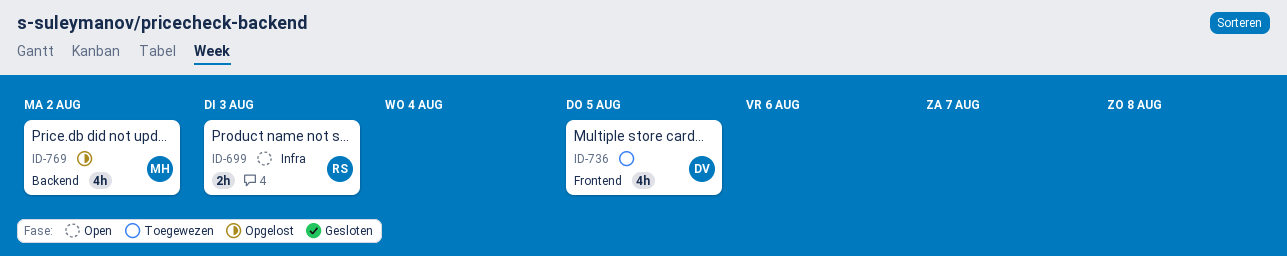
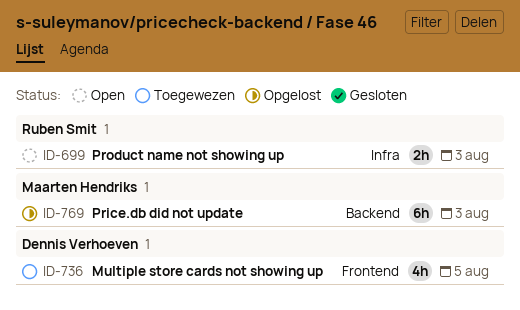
ID-769, estimate: 4h -> 6h
ID-769, due: Aug 2 -> Aug 3

